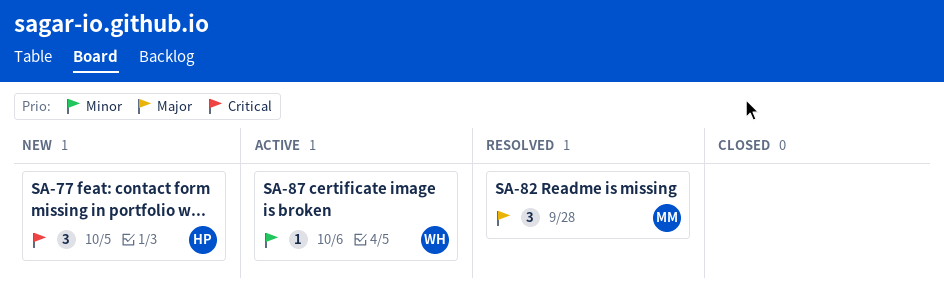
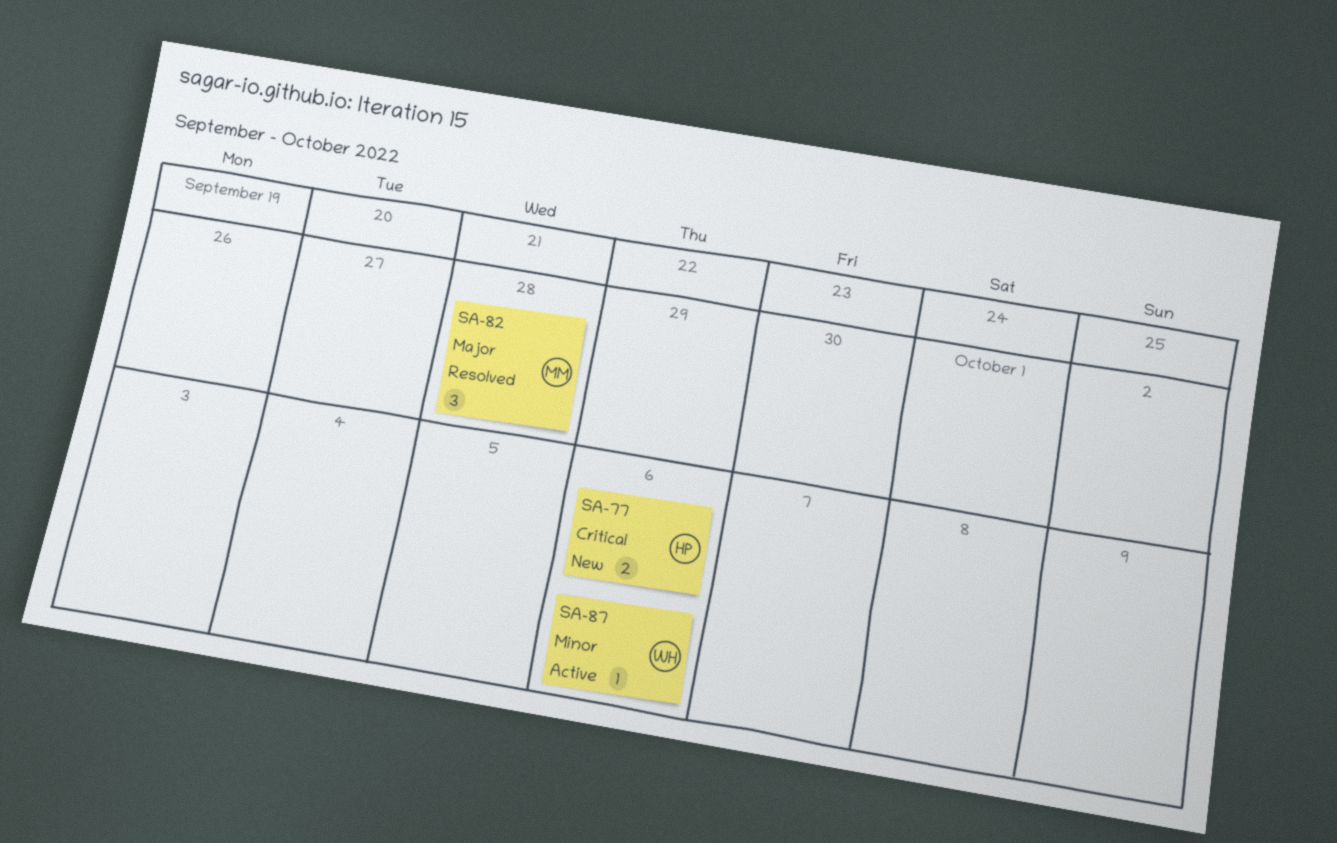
SA-77, estimate: 3 -> 2
SA-77, due: Oct 5 -> Oct 6

